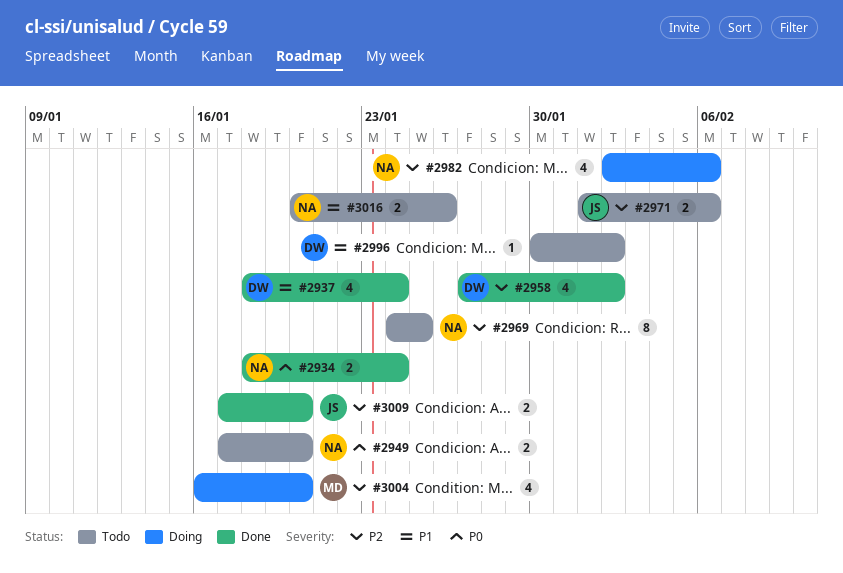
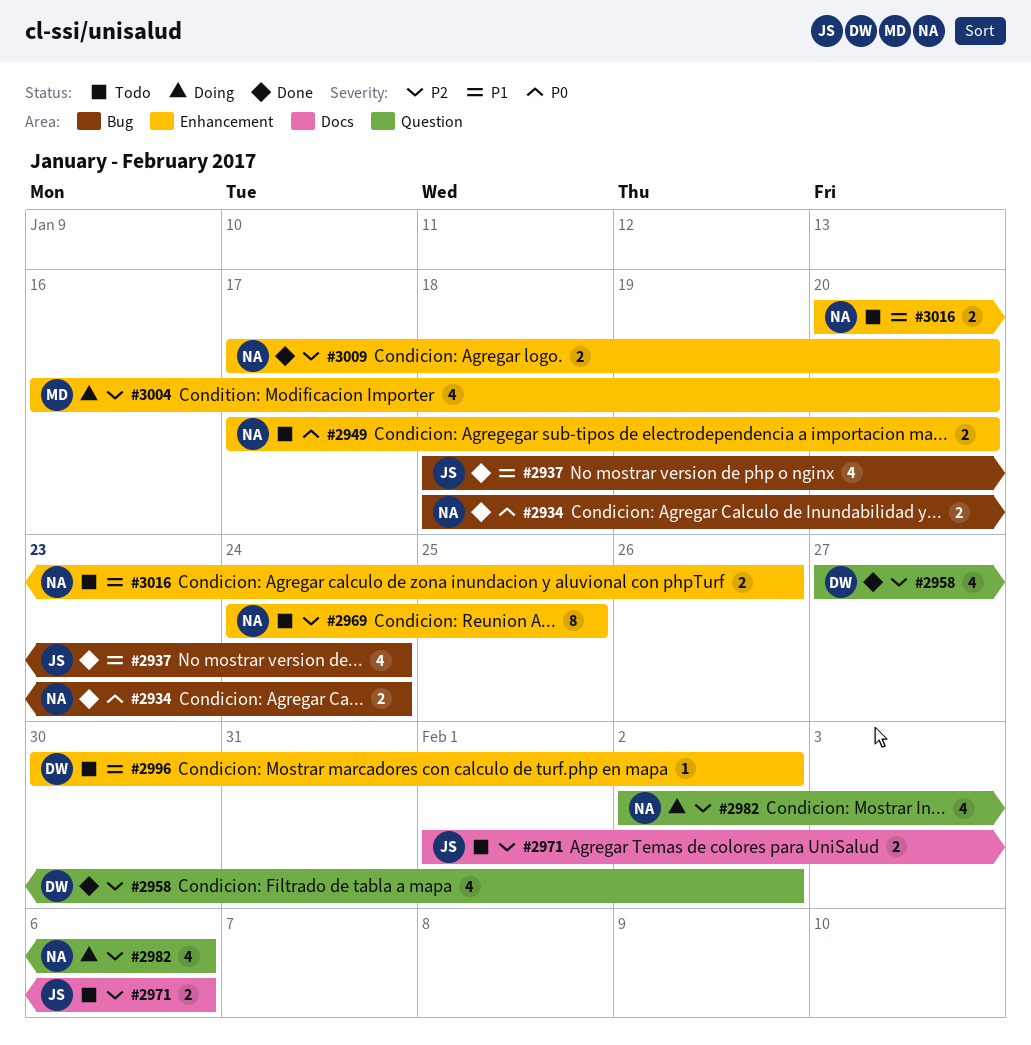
#2937, owner: DW -> JS
#3009, owner: JS -> NA

